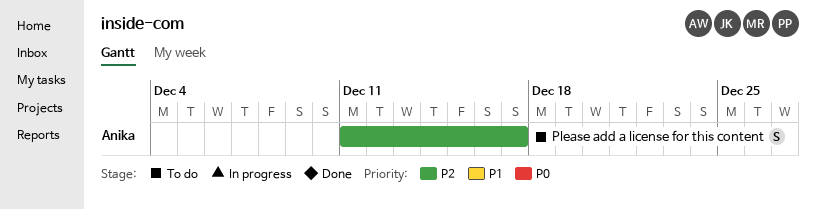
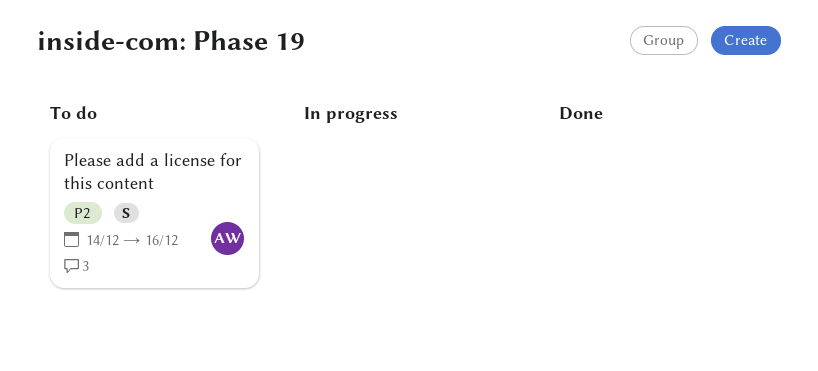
Please add a license for this content, start: Dec 11 -> Dec 14
Please add a license for this content, due: Dec 17 -> Dec 16

